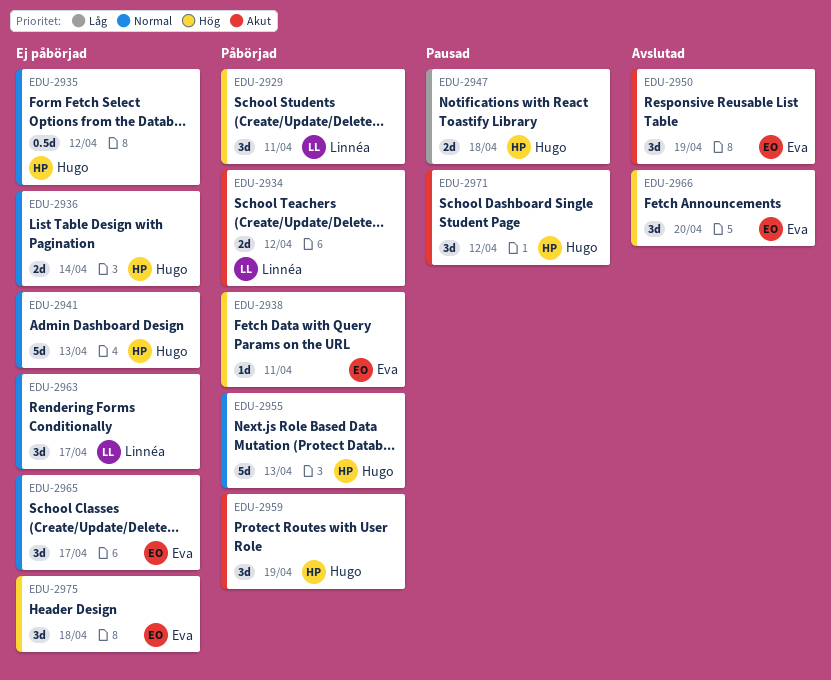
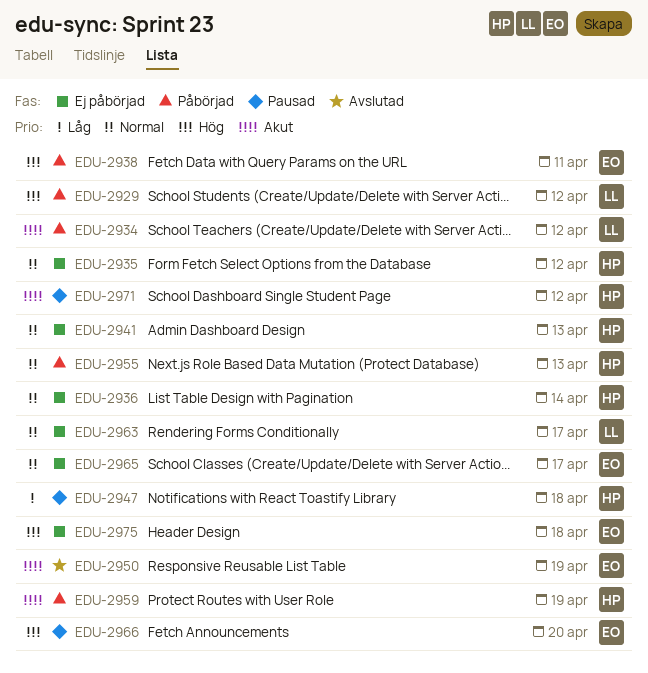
EDU-2929, due: Apr 11 -> Apr 12
EDU-2966, status: Avslutad -> Pausad

